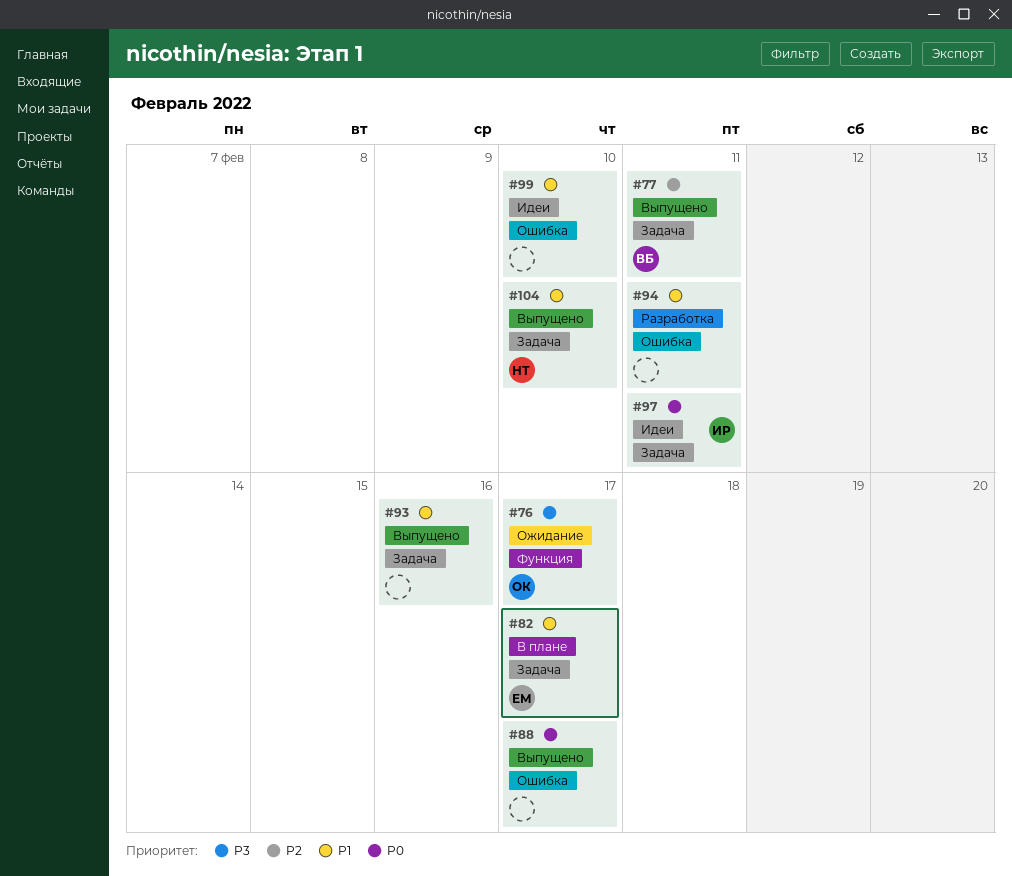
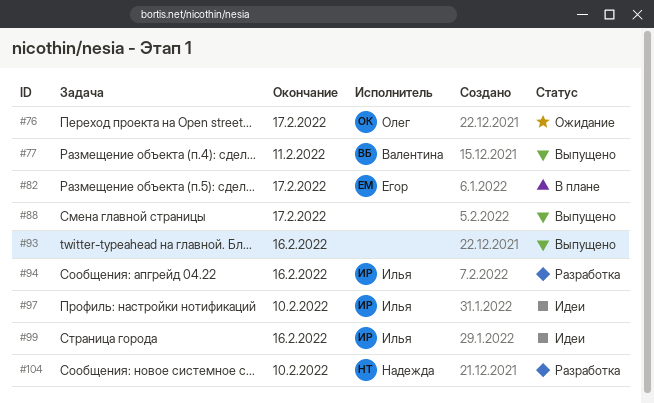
#94, owner: none -> Илья
#94, due: Feb 11 -> Feb 16
#97, due: Feb 11 -> Feb 10
#99, owner: none -> Илья
#99, due: Feb 10 -> Feb 16
#104, status: Выпущено -> Разработка

